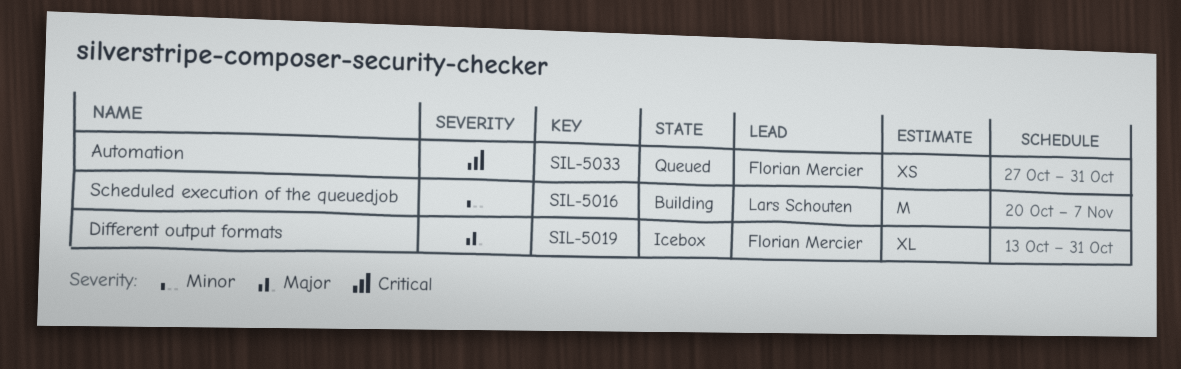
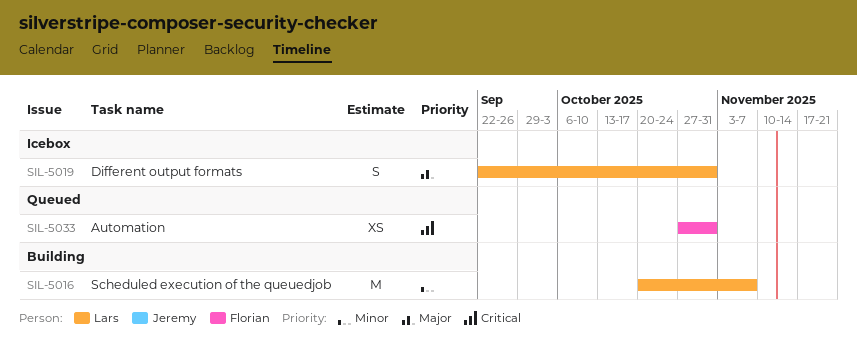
SIL-5019, owner: Florian Mercier -> Lars Schouten
SIL-5019, estimate: XL -> S
SIL-5019, start: Oct 13 -> Sep 22

